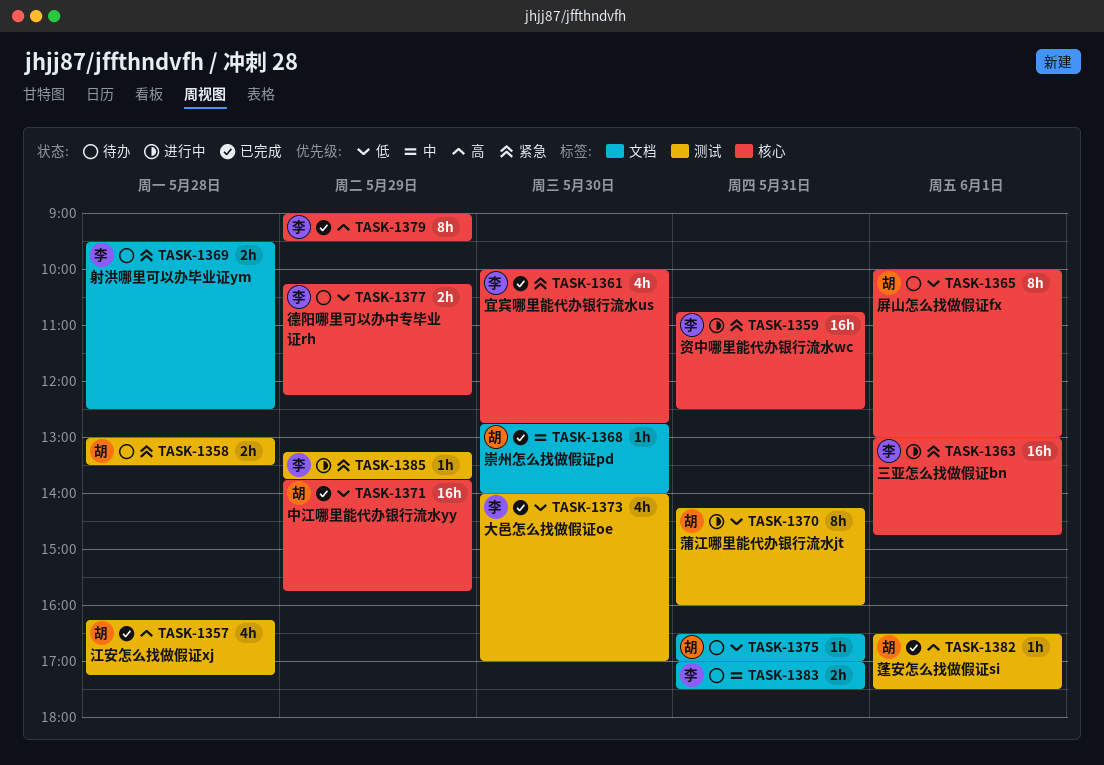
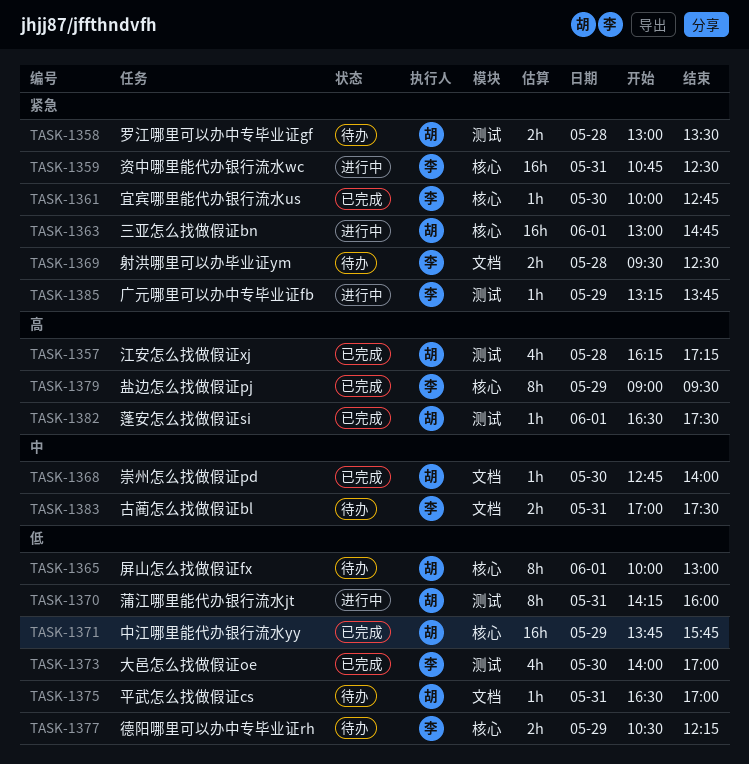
TASK-1361, estimate: 4h -> 1h
TASK-1363, owner: 李 -> 胡
TASK-1377, begins: 10:15 -> 10:30

